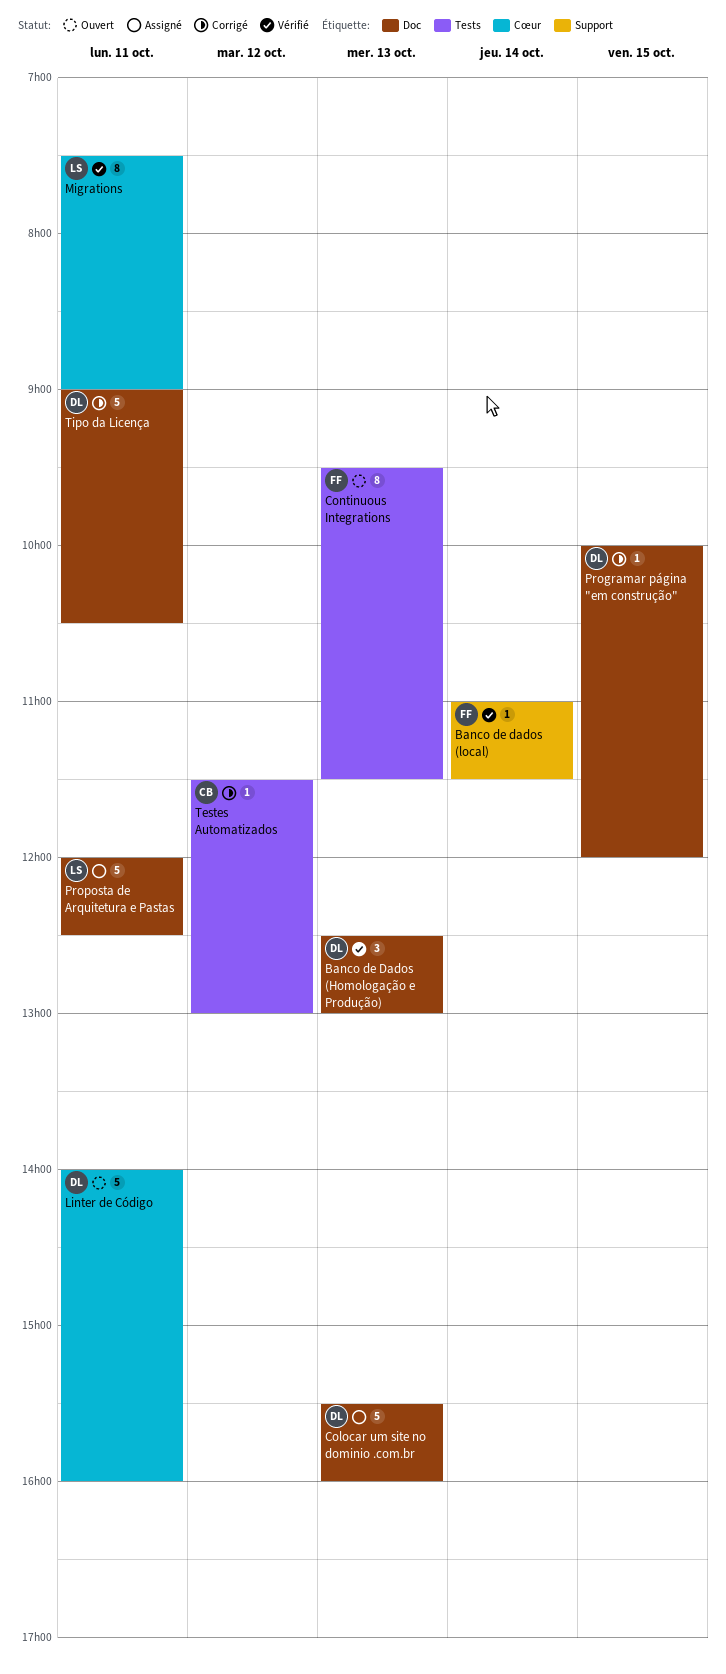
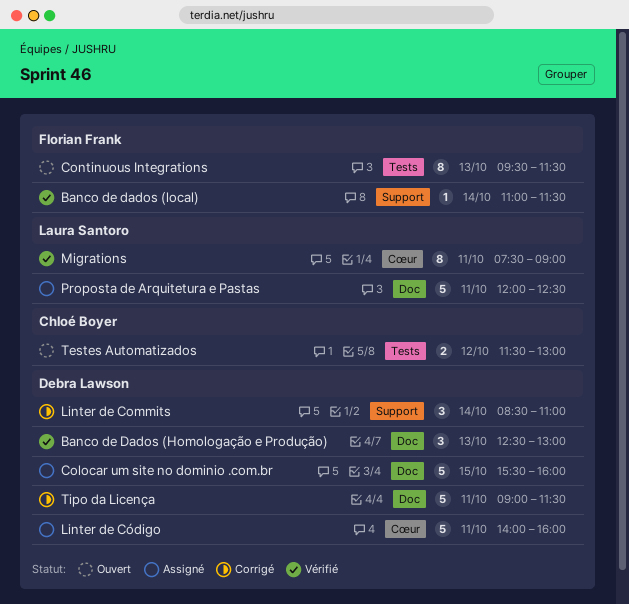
Colocar um site no dominio .com.br, day: Oct 13 -> Oct 15
Linter de Commits: none -> present
Linter de Código, status: Ouvert -> Assigné
Programar página "em construção": present -> none
Testes Automatizados, status: Corrigé -> Ouvert
Testes Automatizados, estimate: 1 -> 2
Tipo da Licença, ends: 10:30 -> 11:30

